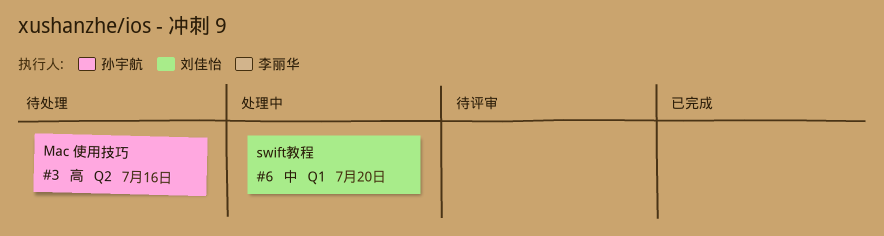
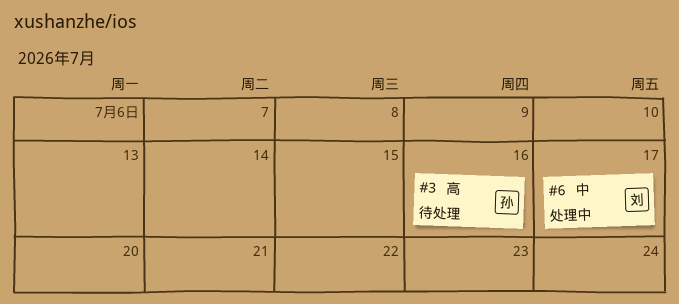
#6, due: Jul 20 -> Jul 17

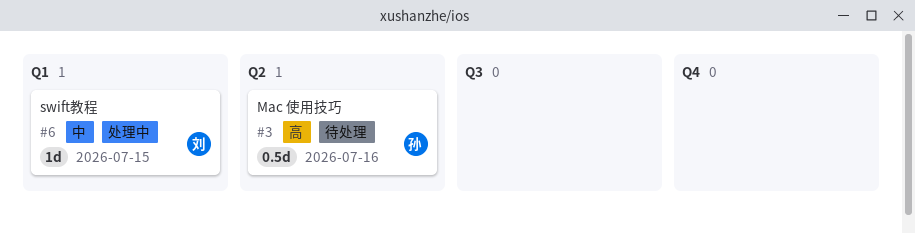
#6, due: Jul 17 -> Jul 15

